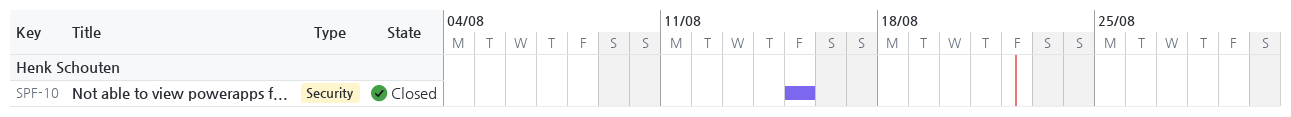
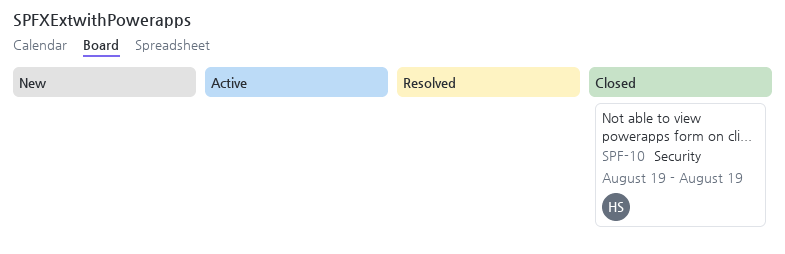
SPF-10, start: Aug 15 -> Aug 19
SPF-10, due: Aug 15 -> Aug 19

